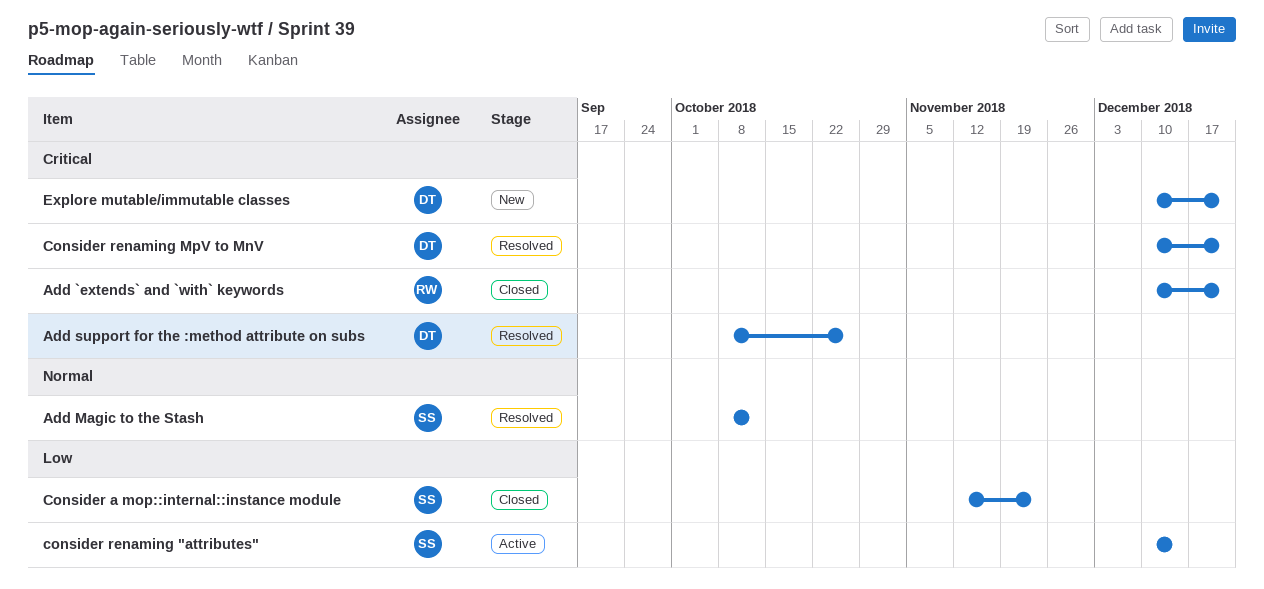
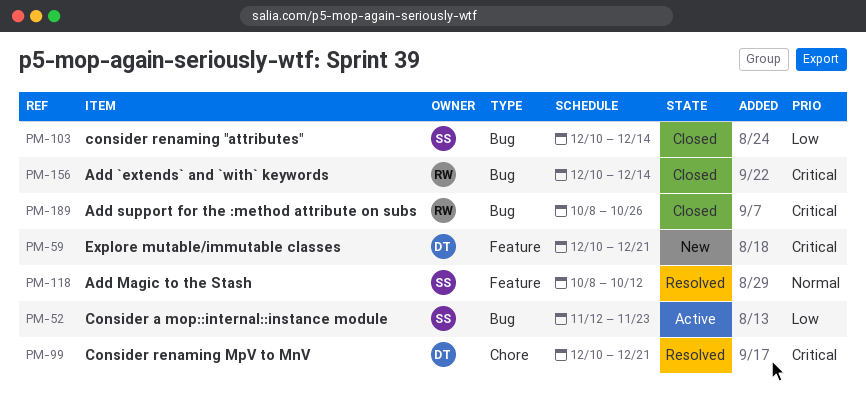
Add `extends` and `with` keywords, due: Dec 21 -> Dec 14
Add support for the :method attribute on subs, status: Resolved -> Closed
Add support for the :method attribute on subs, owner: DT -> RW
Consider a mop::internal::instance module, status: Closed -> Active
consider renaming "attributes", status: Active -> Closed

